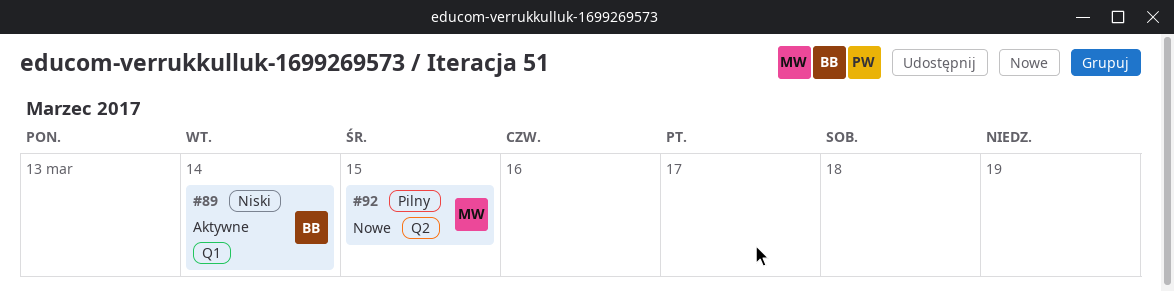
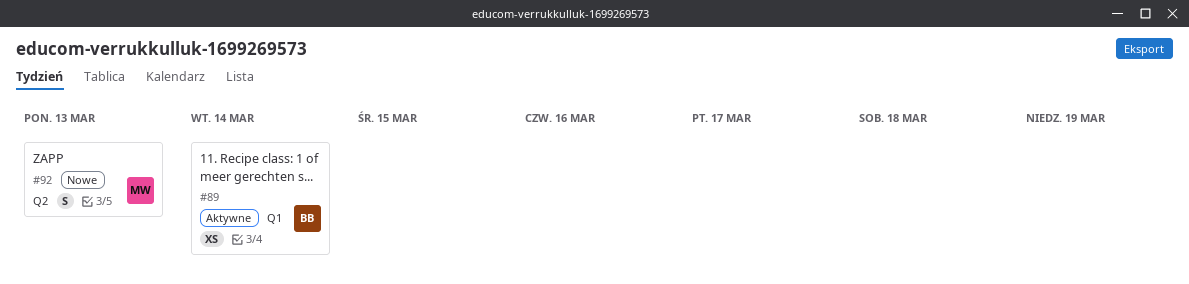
#92, due: Mar 15 -> Mar 13

